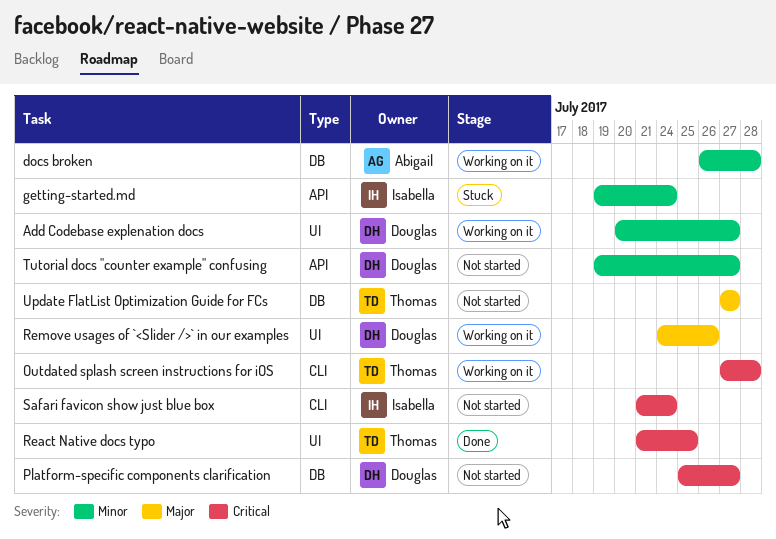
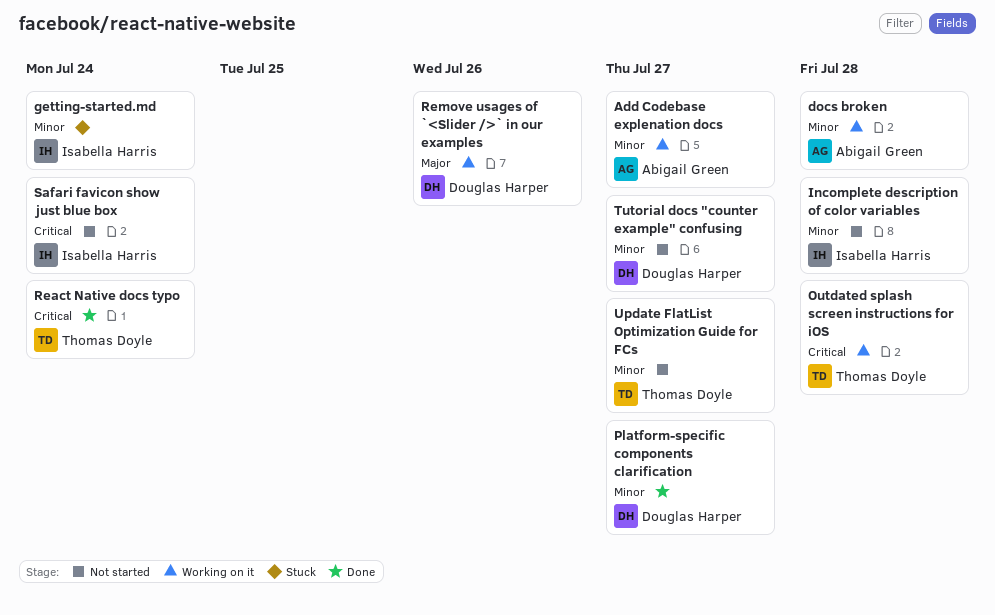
Add Codebase explenation docs, owner: Douglas Harper -> Abigail Green
Incomplete description of color variables: none -> present
Platform-specific components clarification, status: Not started -> Done
Platform-specific components clarification, priority: Critical -> Minor
React Native docs typo, due: Jul 25 -> Jul 24
Update FlatList Optimization Guide for FCs, priority: Major -> Minor

